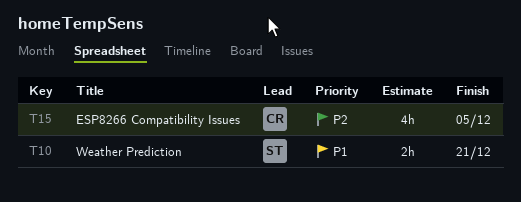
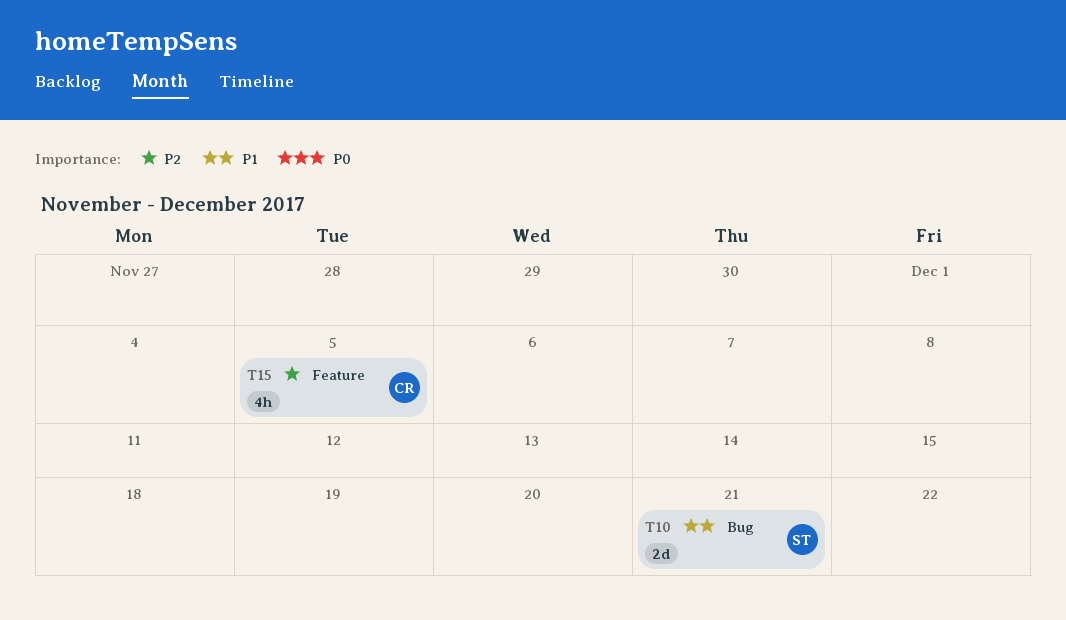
T10, estimate: 2h -> 2d

